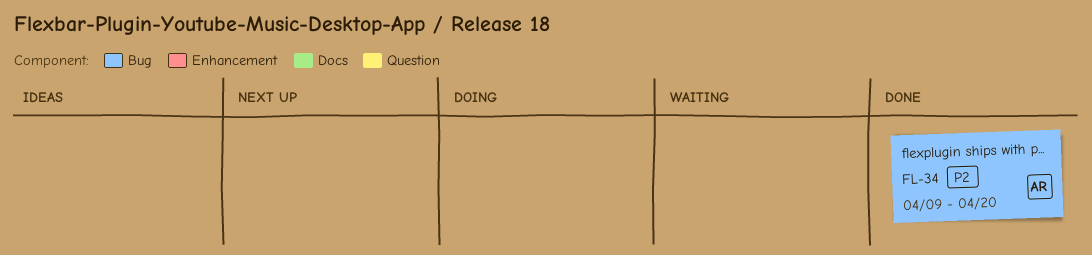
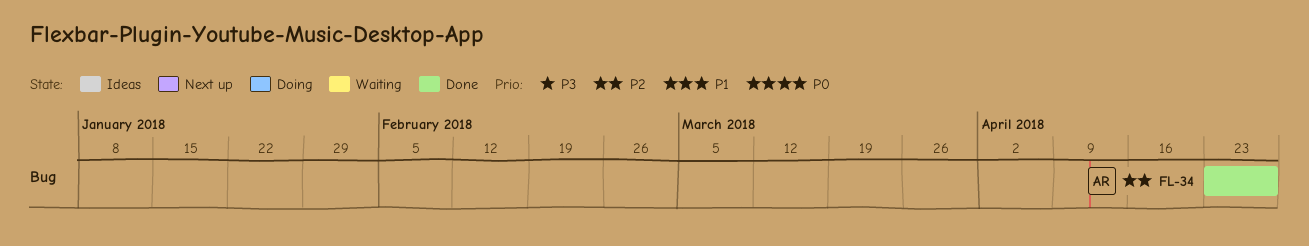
FL-34, start: Apr 9 -> Apr 23
FL-34, due: Apr 20 -> Apr 27

